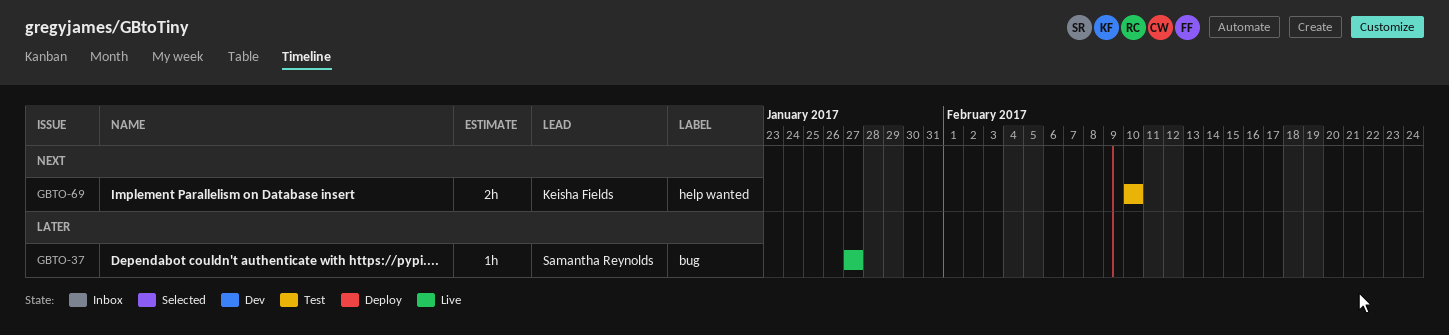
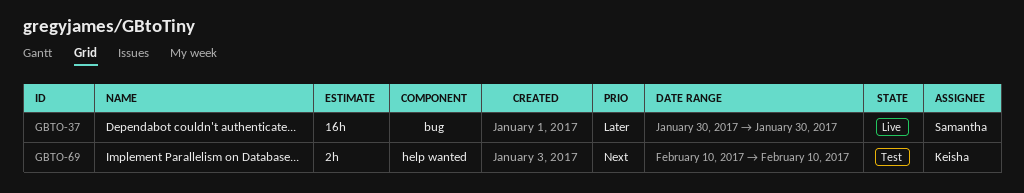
GBTO-37, estimate: 1h -> 16h
GBTO-37, start: Jan 27 -> Jan 30
GBTO-37, due: Jan 27 -> Jan 30

